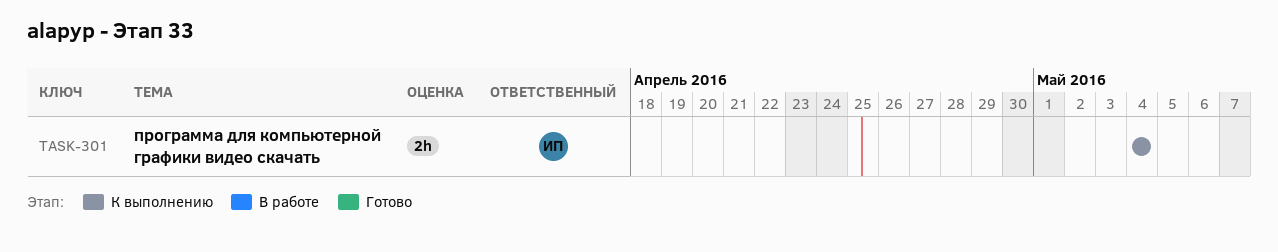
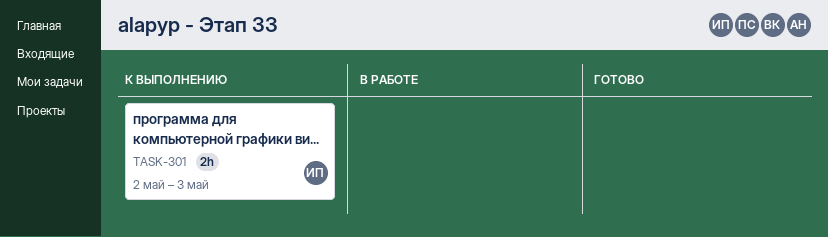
TASK-301, start: May 4 -> May 2
TASK-301, due: May 4 -> May 3

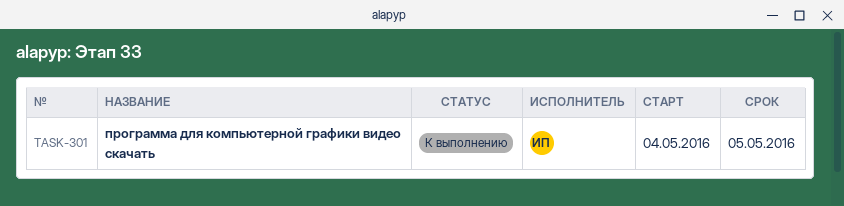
TASK-301, start: May 2 -> May 4
TASK-301, due: May 3 -> May 5

